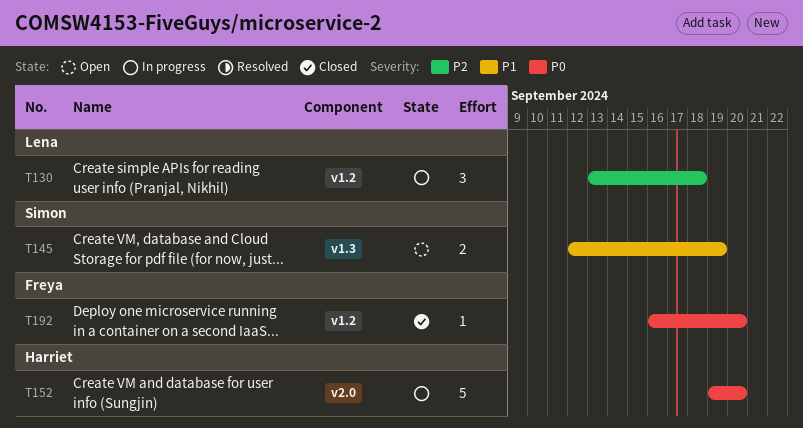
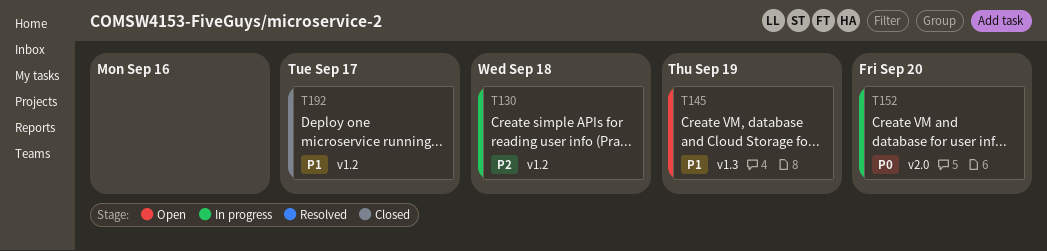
T192, priority: P0 -> P1
T192, due: Sep 20 -> Sep 17

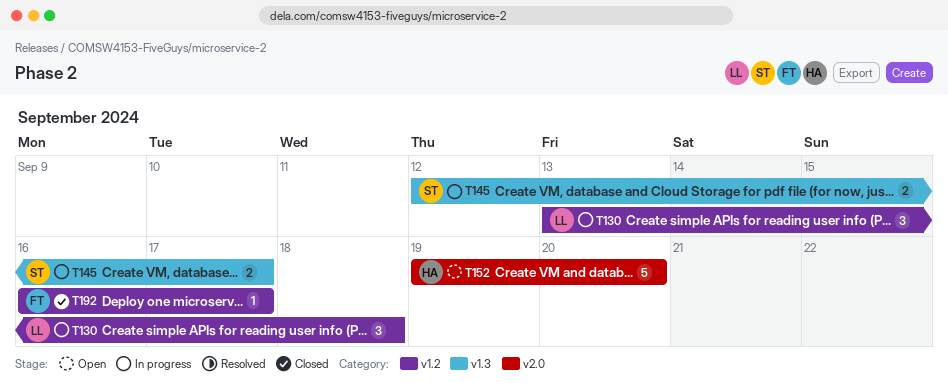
T145, status: Open -> In progress
T145, due: Sep 19 -> Sep 17
T152, status: In progress -> Open

